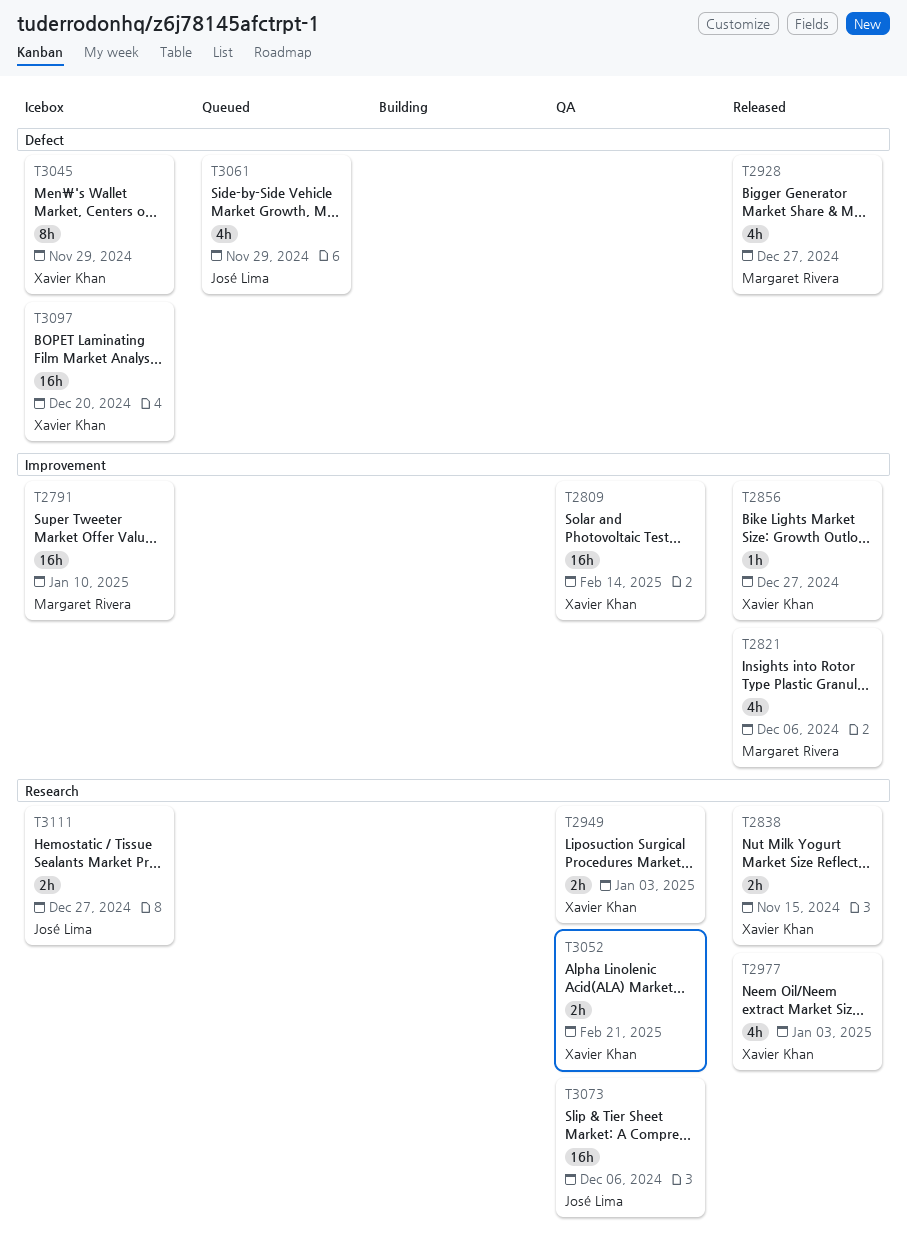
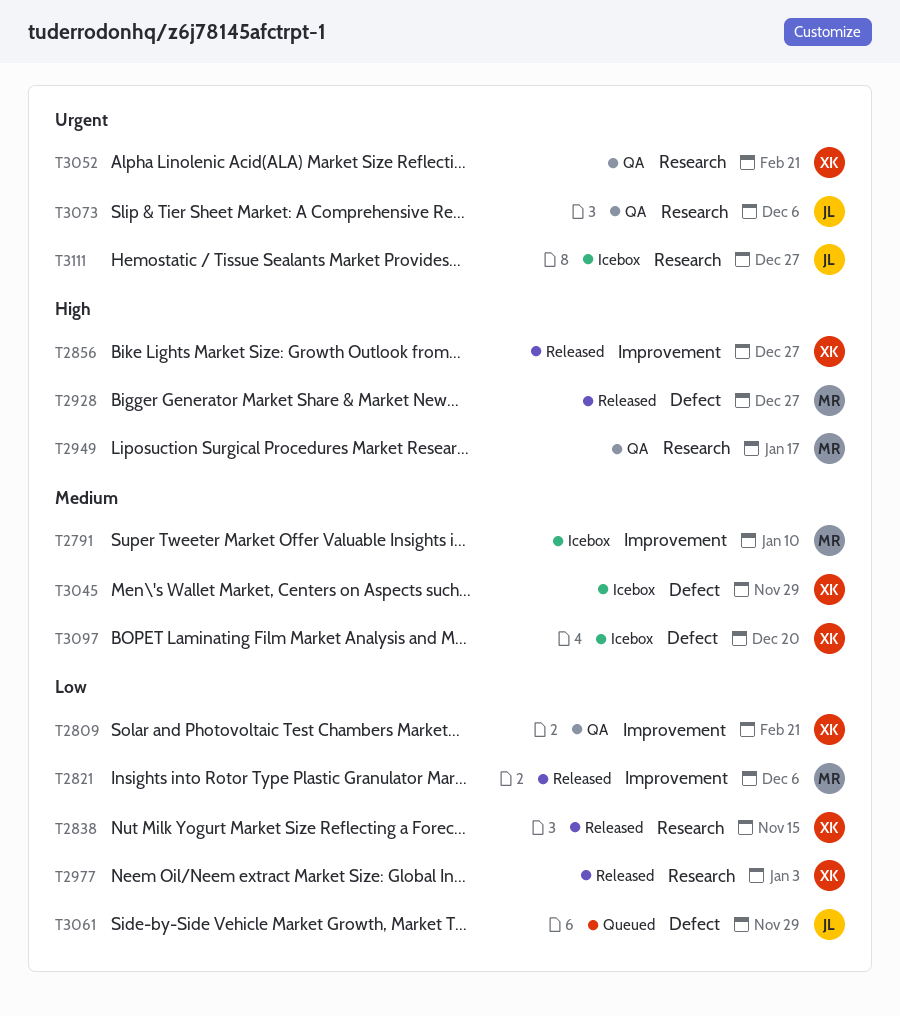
T2809, due: Feb 14 -> Feb 21
T2949, owner: Xavier Khan -> Margaret Rivera
T2949, due: Jan 3 -> Jan 17

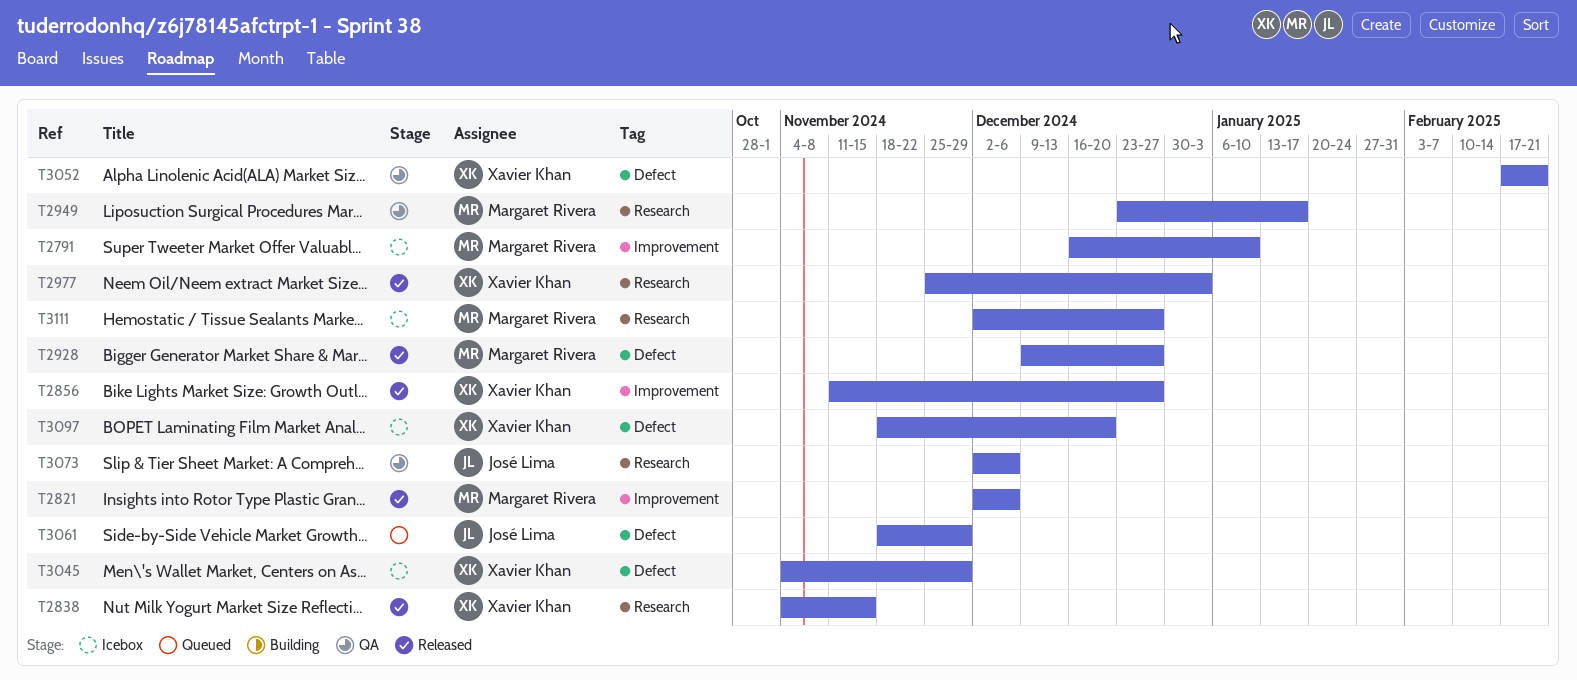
T2809: present -> none
T3052, label: Research -> Defect
T3111, owner: José Lima -> Margaret Rivera

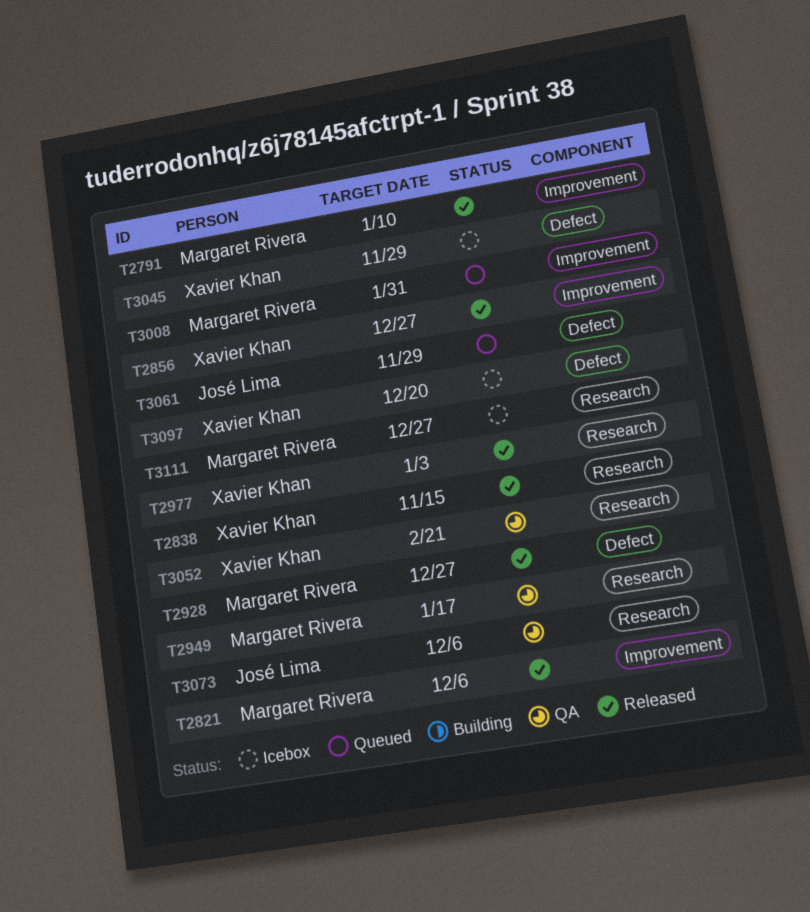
T2791, status: Icebox -> Released
T3008: none -> present
T3052, label: Defect -> Research

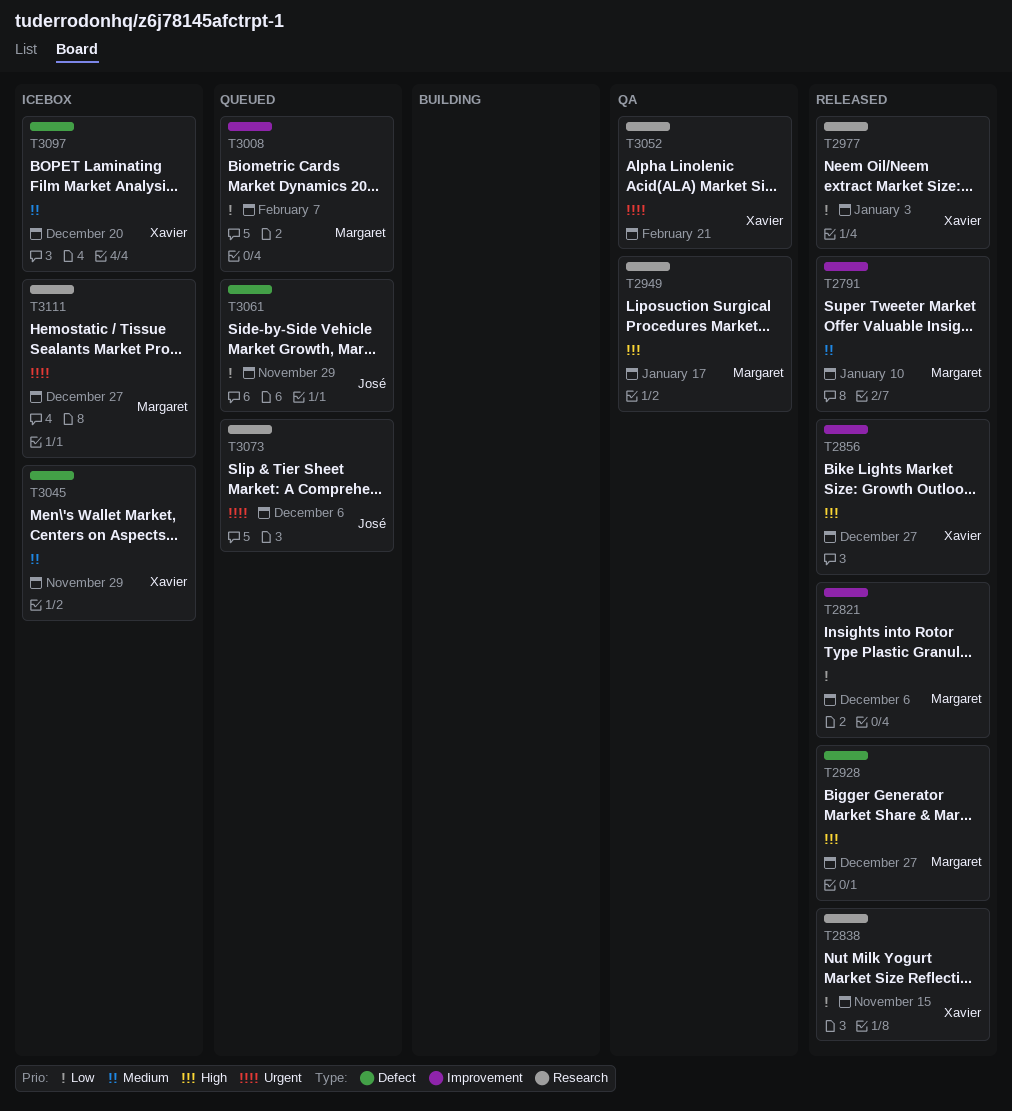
T3008, due: Jan 31 -> Feb 7
T3073, status: QA -> Queued

